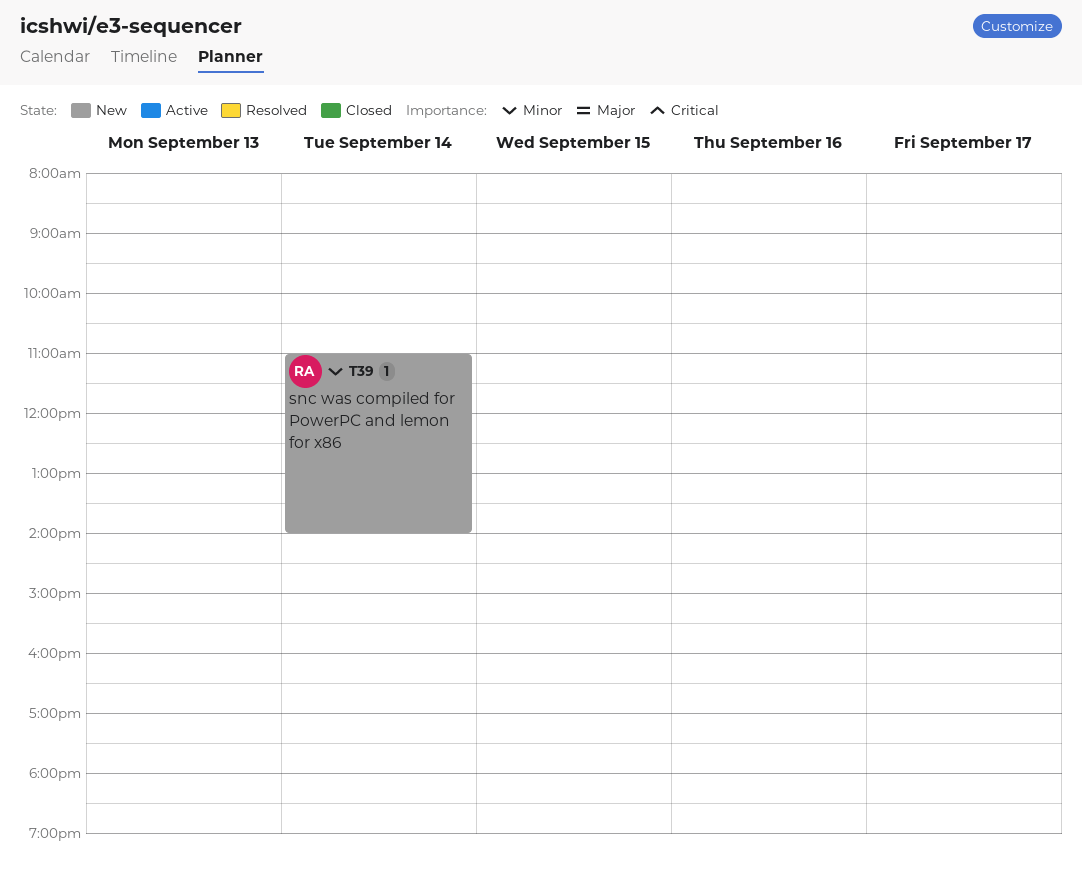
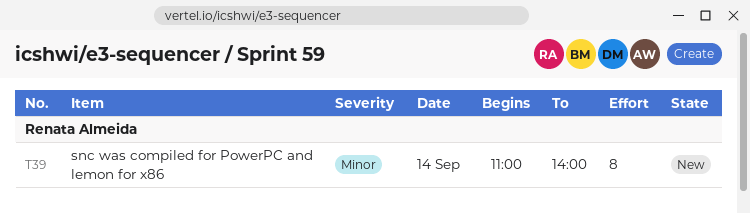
T39, estimate: 1 -> 8

